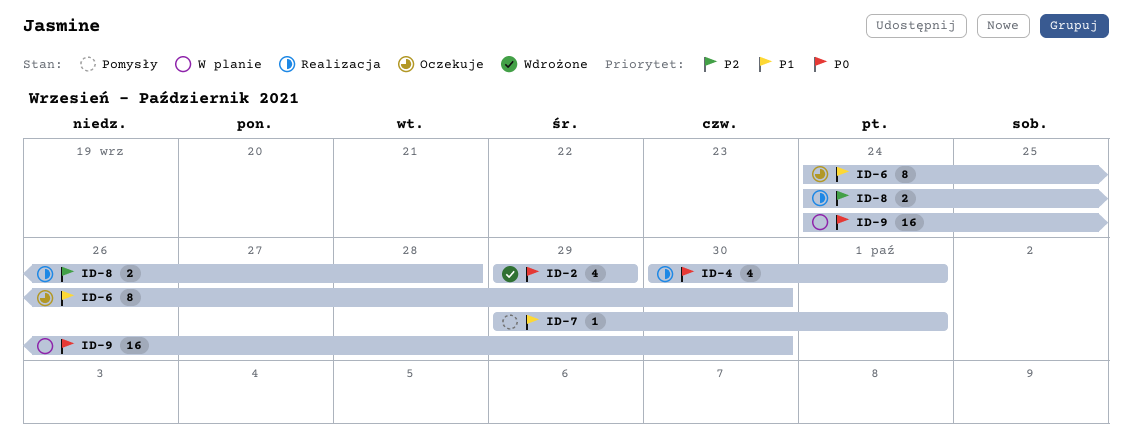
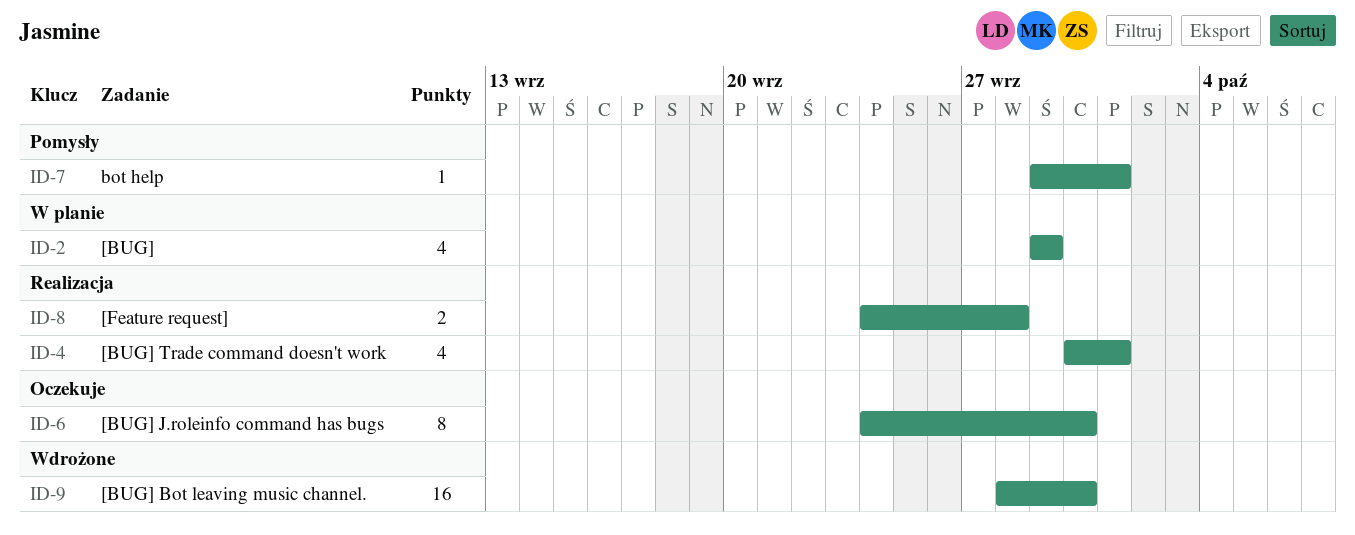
ID-2, status: Wdrożone -> W planie
ID-9, status: W planie -> Wdrożone
ID-9, start: Sep 24 -> Sep 28

